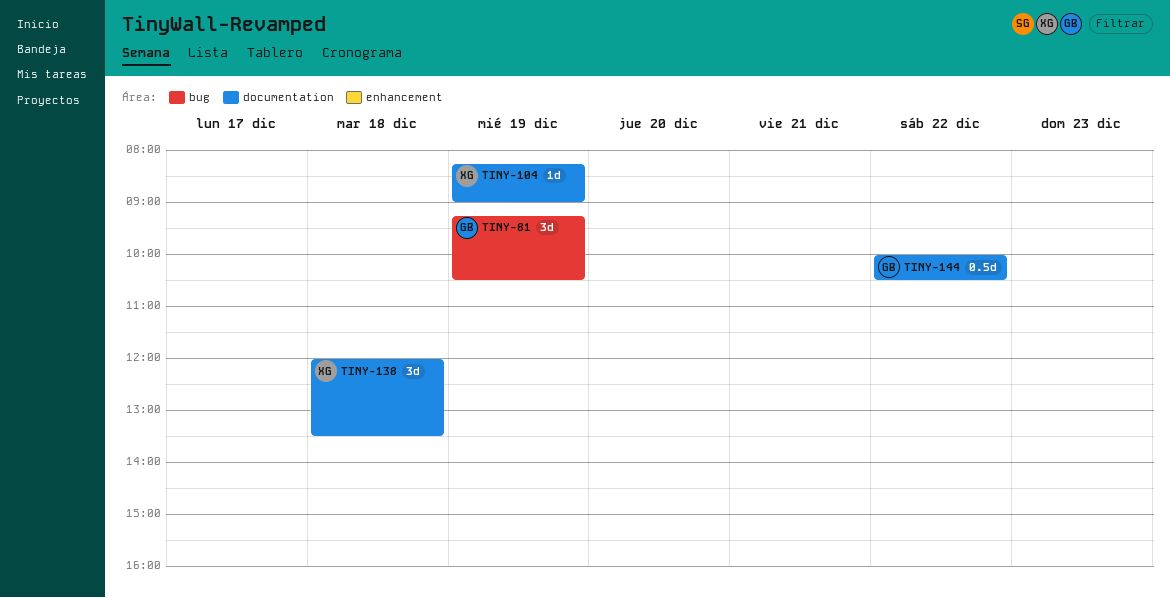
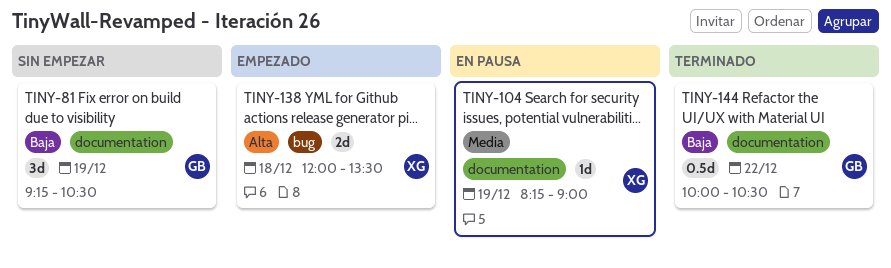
TINY-81, label: bug -> documentation
TINY-138, label: documentation -> bug
TINY-138, estimate: 3d -> 2d

